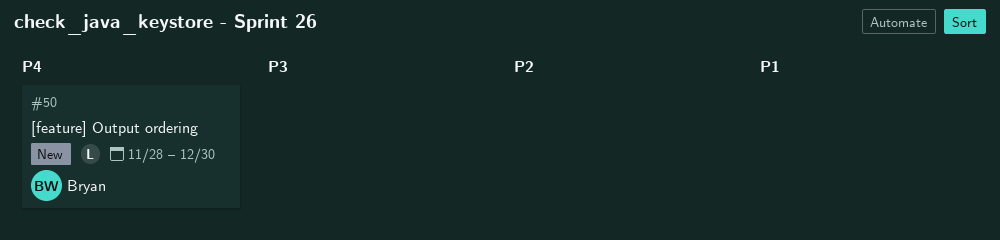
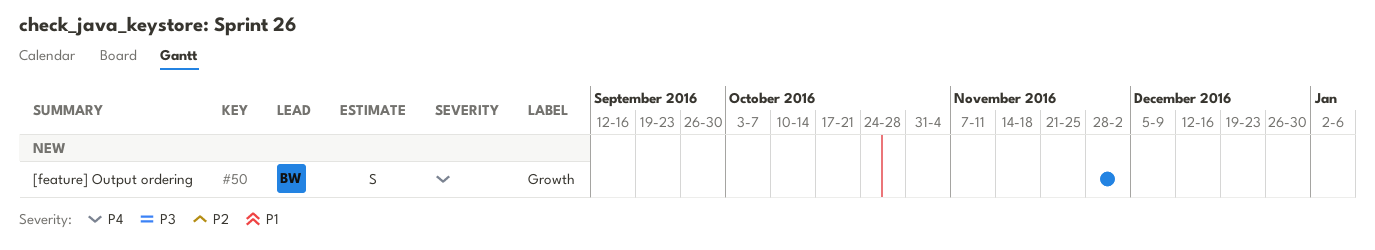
#50, estimate: L -> S
#50, due: Dec 30 -> Dec 2

